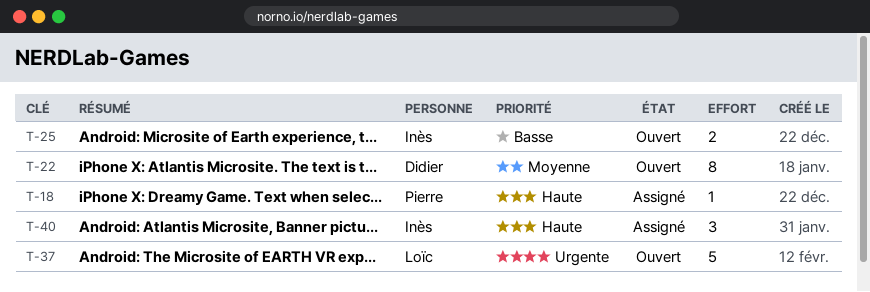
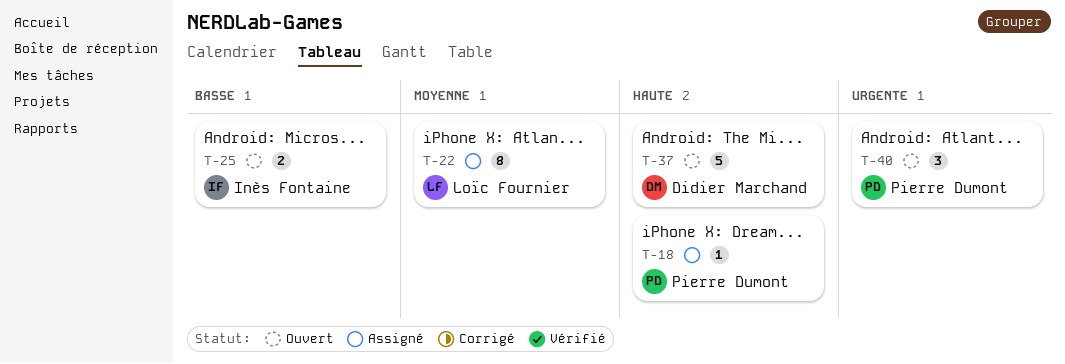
T-22, status: Ouvert -> Assigné
T-22, owner: Didier Marchand -> Loïc Fournier
T-37, owner: Loïc Fournier -> Didier Marchand
T-37, priority: Urgente -> Haute
T-40, status: Assigné -> Ouvert
T-40, owner: Inès Fontaine -> Pierre Dumont
T-40, priority: Haute -> Urgente

